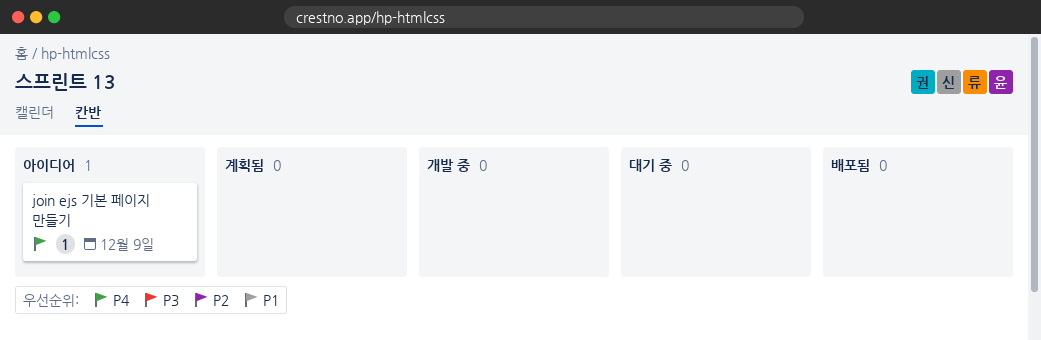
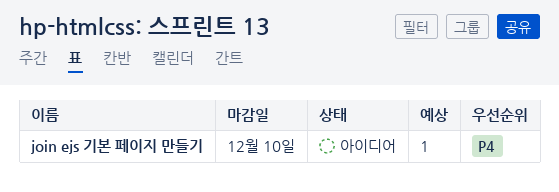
join ejs 기본 페이지 만들기, due: Dec 9 -> Dec 10

